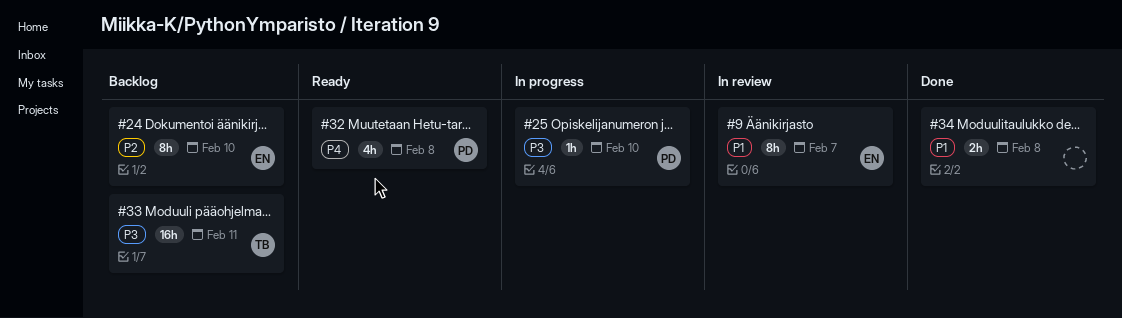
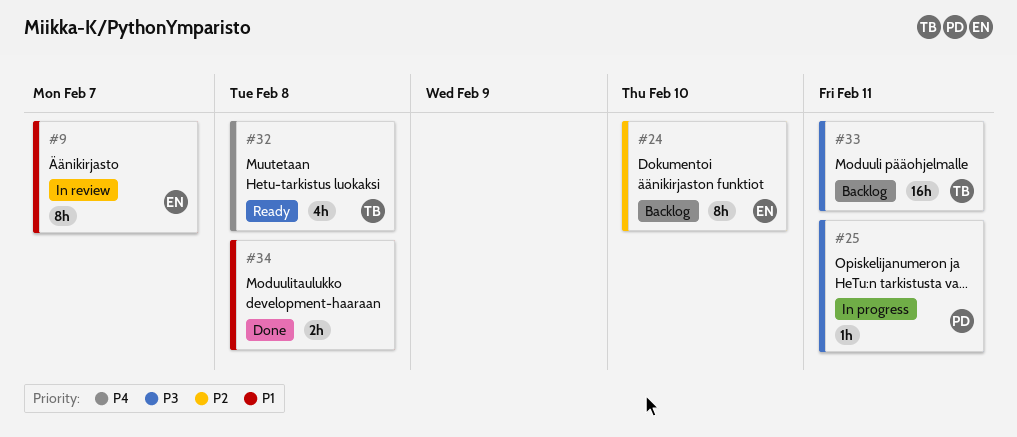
#25, due: Feb 10 -> Feb 11
#32, owner: PD -> TB

